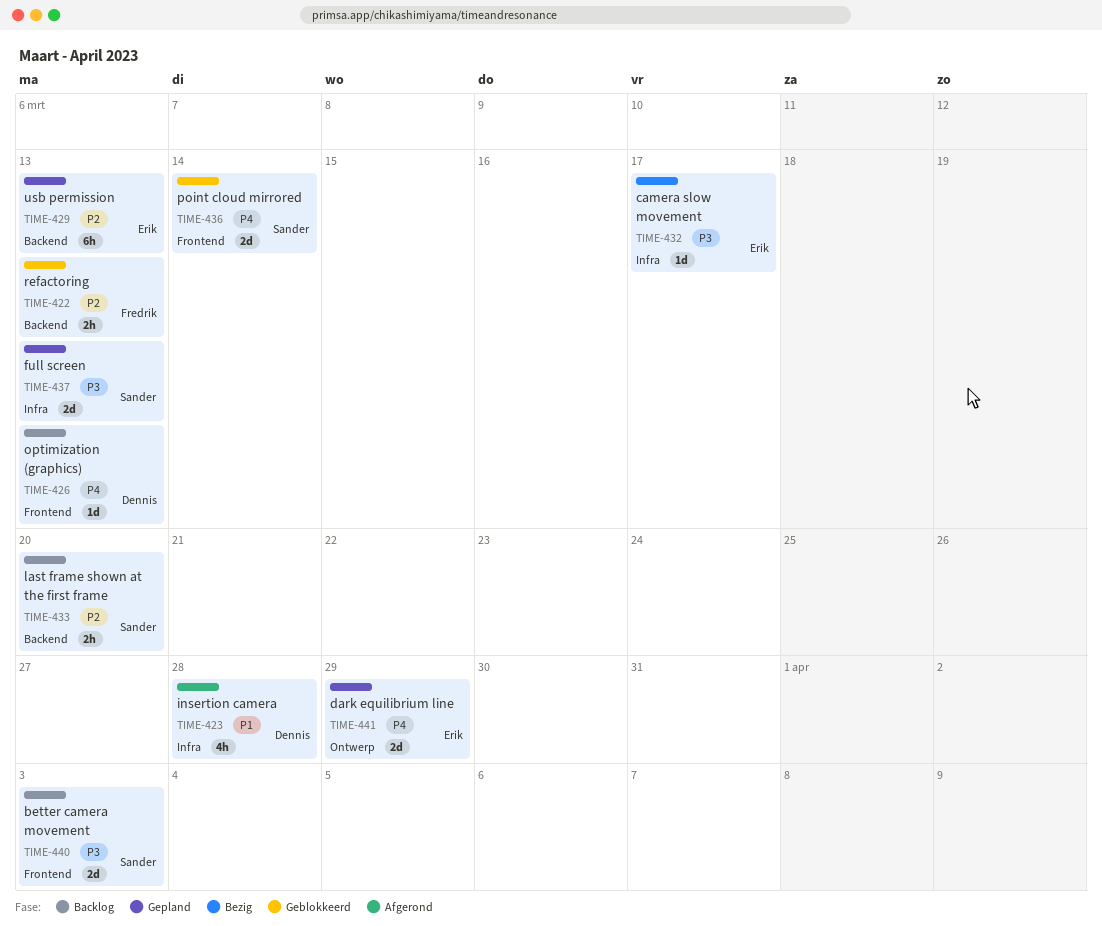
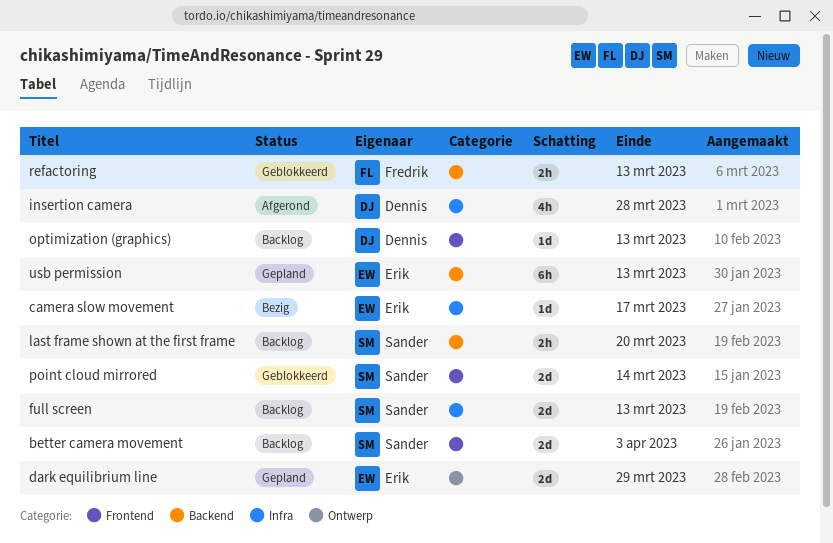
full screen, status: Gepland -> Backlog

